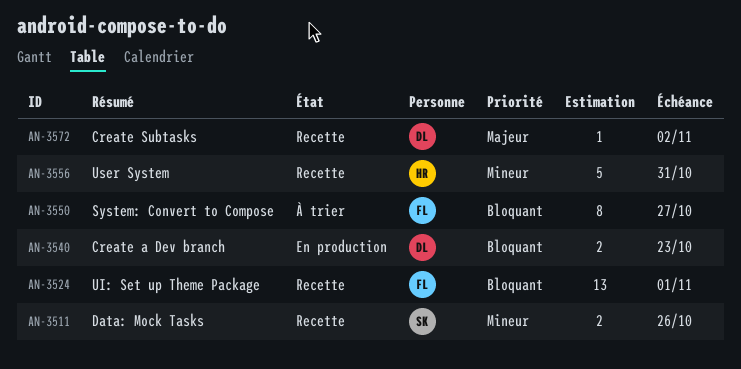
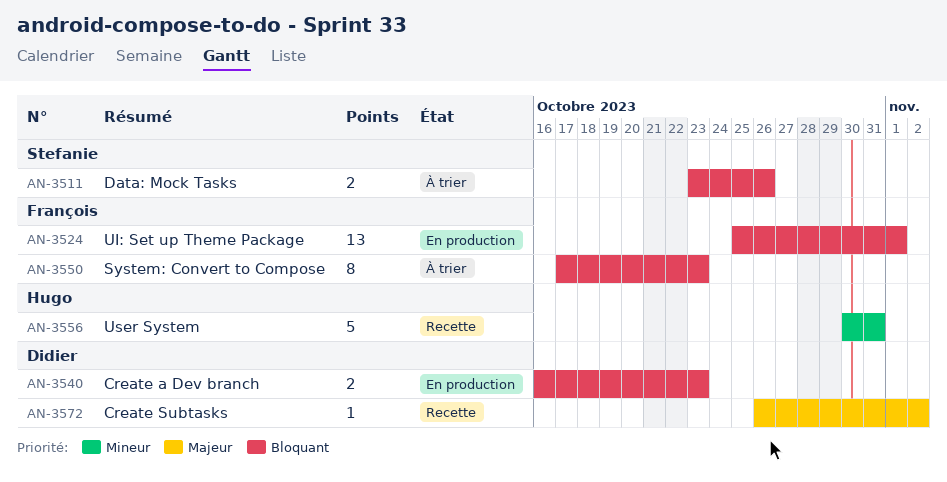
AN-3511, status: Recette -> À trier
AN-3511, priority: Mineur -> Bloquant
AN-3524, status: Recette -> En production
AN-3550, due: Oct 27 -> Oct 23

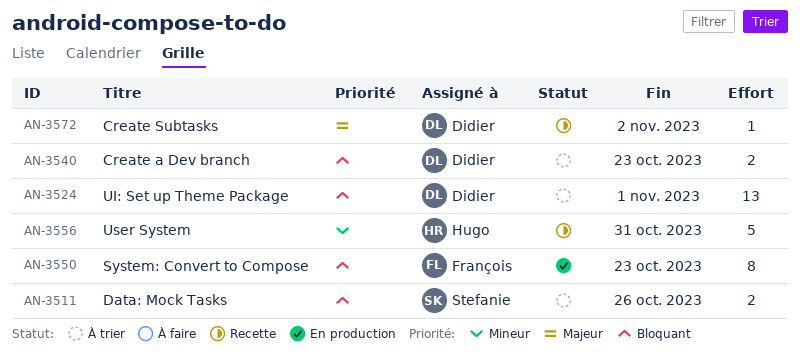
AN-3524, status: En production -> À trier
AN-3524, owner: François -> Didier
AN-3540, status: En production -> À trier
AN-3550, status: À trier -> En production

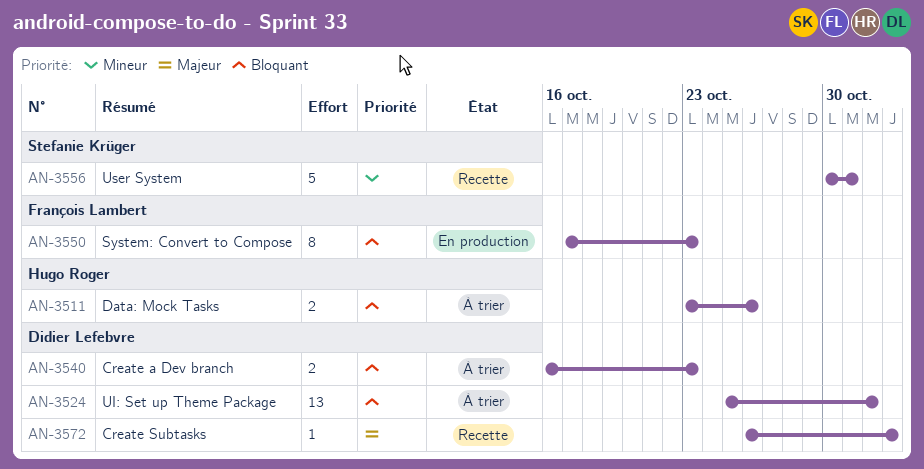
AN-3511, owner: Stefanie Krüger -> Hugo Roger
AN-3556, owner: Hugo Roger -> Stefanie Krüger

